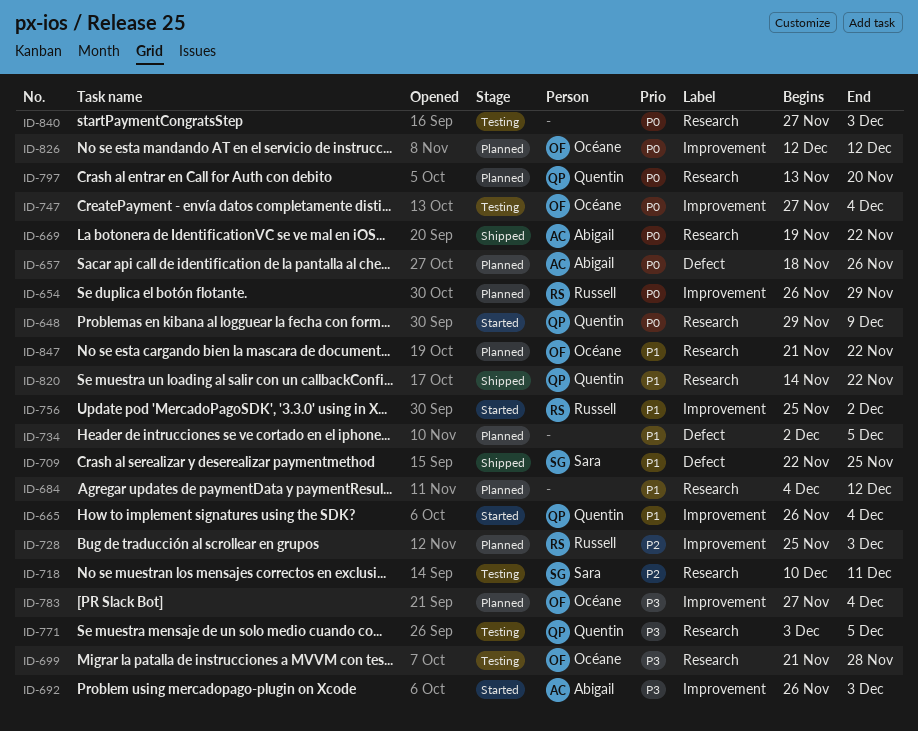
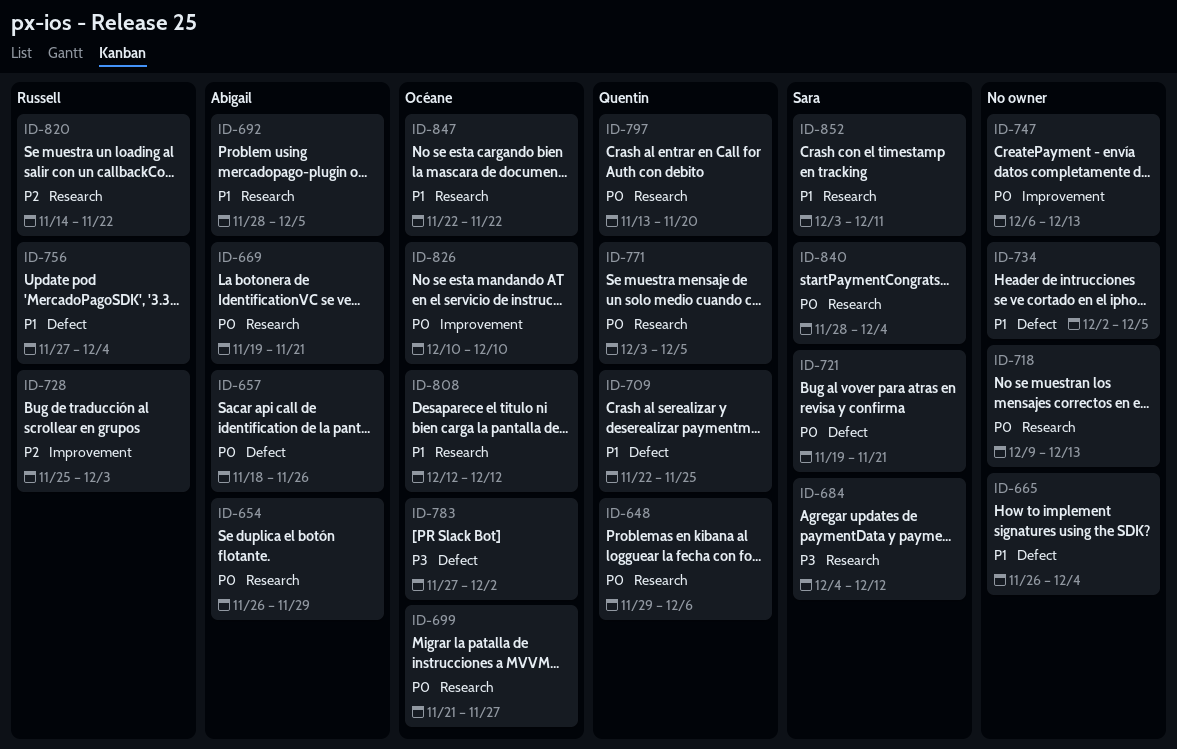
ID-648, due: Dec 9 -> Dec 6
ID-654, owner: Russell -> Abigail
ID-654, label: Improvement -> Research
ID-665, owner: Quentin -> none
ID-665, label: Improvement -> Defect
ID-669, due: Nov 22 -> Nov 21
ID-684, owner: none -> Sara
ID-684, priority: P1 -> P3
ID-692, priority: P3 -> P1
ID-692, label: Improvement -> Research
ID-692, start: Nov 26 -> Nov 28
ID-692, due: Dec 3 -> Dec 5
ID-699, priority: P3 -> P0
ID-699, due: Nov 28 -> Nov 27
ID-709, owner: Sara -> Quentin
ID-718, owner: Sara -> none
ID-718, priority: P2 -> P0
ID-718, start: Dec 10 -> Dec 9
ID-718, due: Dec 11 -> Dec 13
ID-721: none -> present
ID-747, owner: Océane -> none
ID-747, start: Nov 27 -> Dec 6
ID-747, due: Dec 4 -> Dec 13
ID-756, label: Improvement -> Defect
ID-756, start: Nov 25 -> Nov 27
ID-756, due: Dec 2 -> Dec 4
ID-771, priority: P3 -> P0
ID-783, label: Improvement -> Defect
ID-783, due: Dec 4 -> Dec 2
ID-808: none -> present
ID-820, owner: Quentin -> Russell
ID-820, priority: P1 -> P2
ID-826, start: Dec 12 -> Dec 10
ID-826, due: Dec 12 -> Dec 10
ID-840, owner: none -> Sara
ID-840, start: Nov 27 -> Nov 28
ID-840, due: Dec 3 -> Dec 4
ID-847, start: Nov 21 -> Nov 22
ID-852: none -> present

